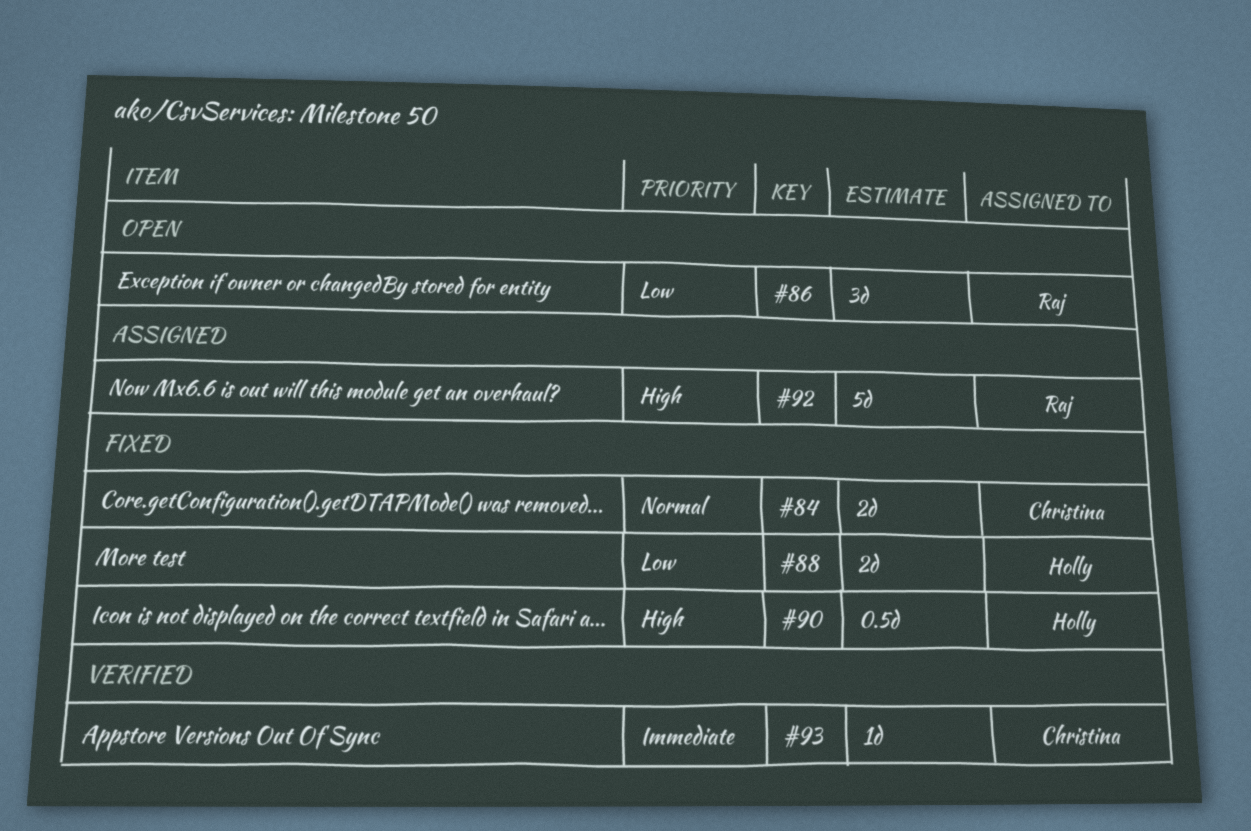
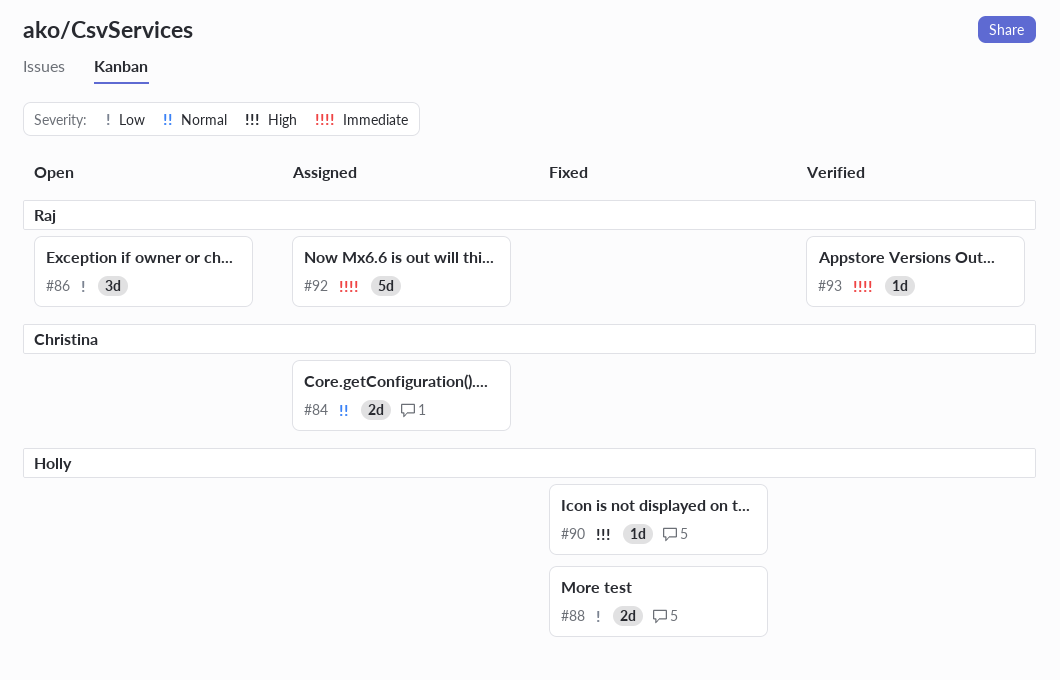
#84, status: Fixed -> Assigned
#90, estimate: 0.5d -> 1d
#92, priority: High -> Immediate
#93, owner: Christina -> Raj

